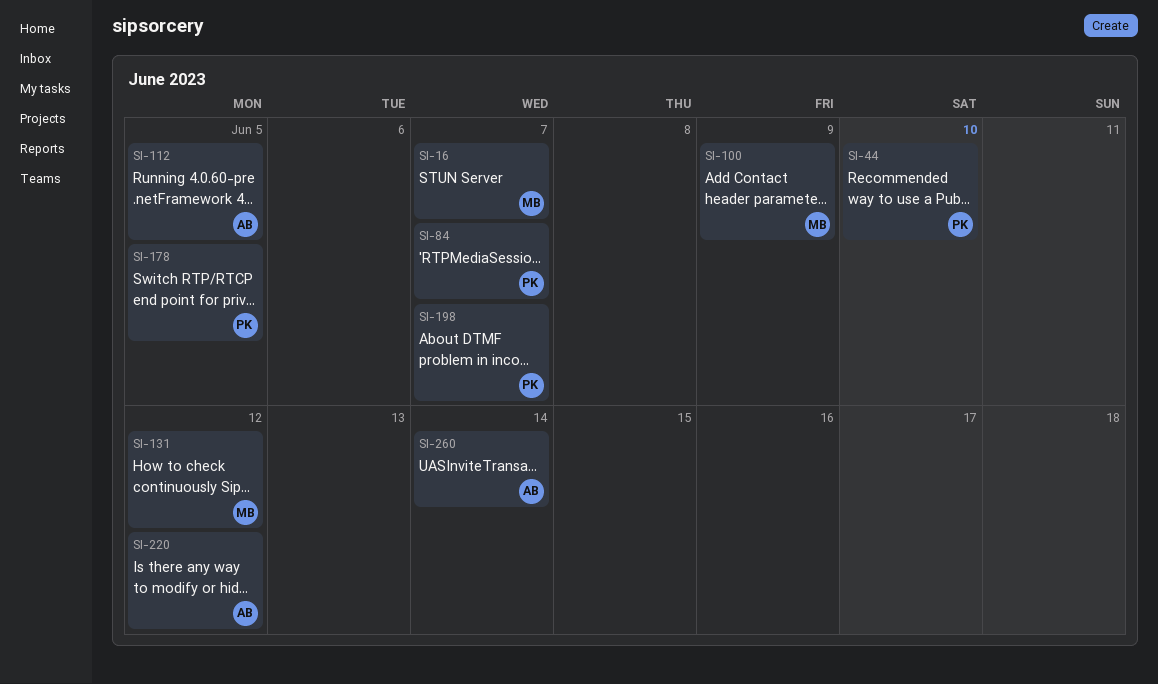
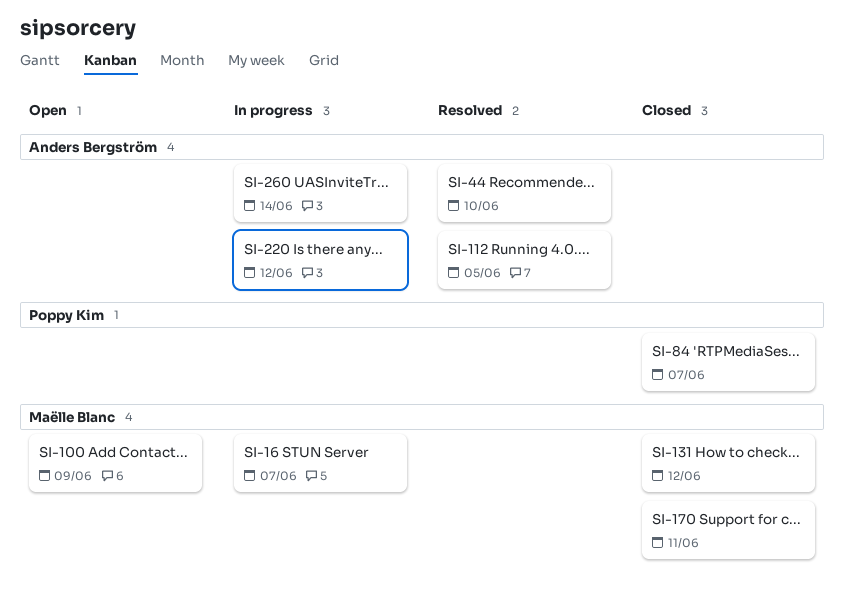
SI-44, owner: Poppy Kim -> Anders Bergström
SI-170: none -> present
SI-178: present -> none
SI-198: present -> none

